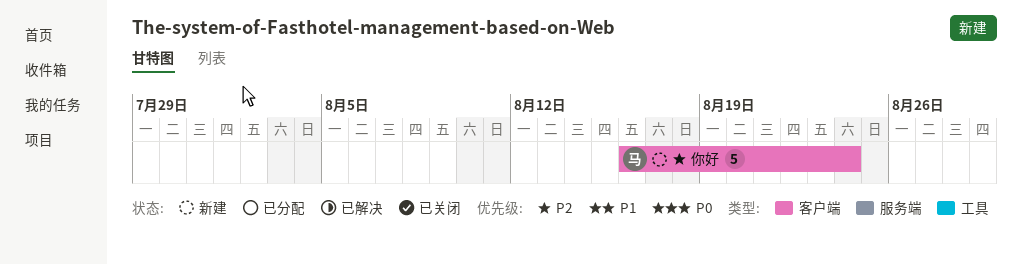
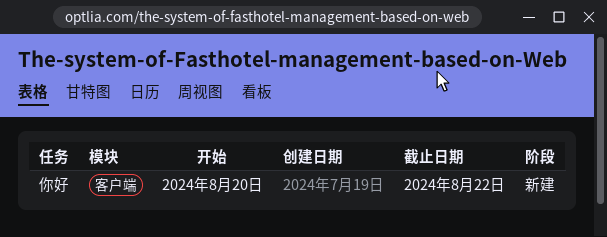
你好, start: Aug 16 -> Aug 20
你好, due: Aug 24 -> Aug 22

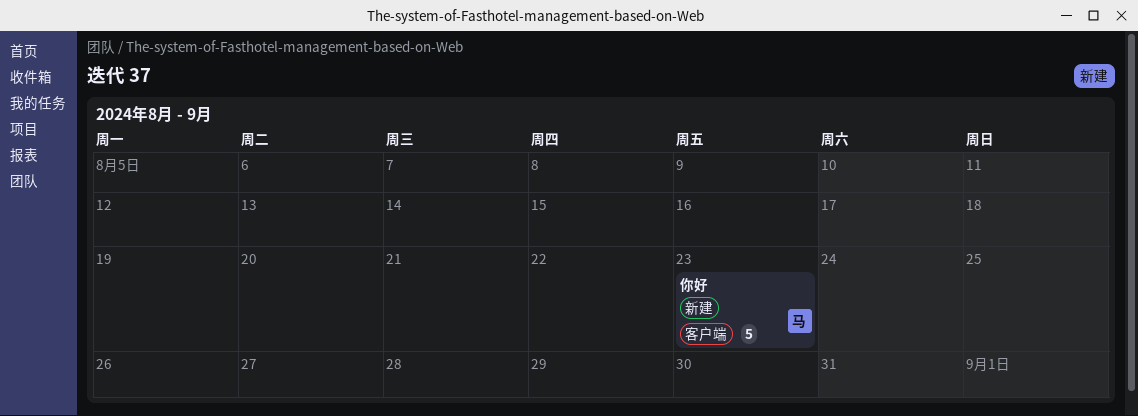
你好, due: Aug 22 -> Aug 23

